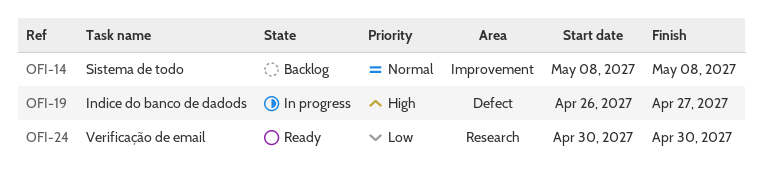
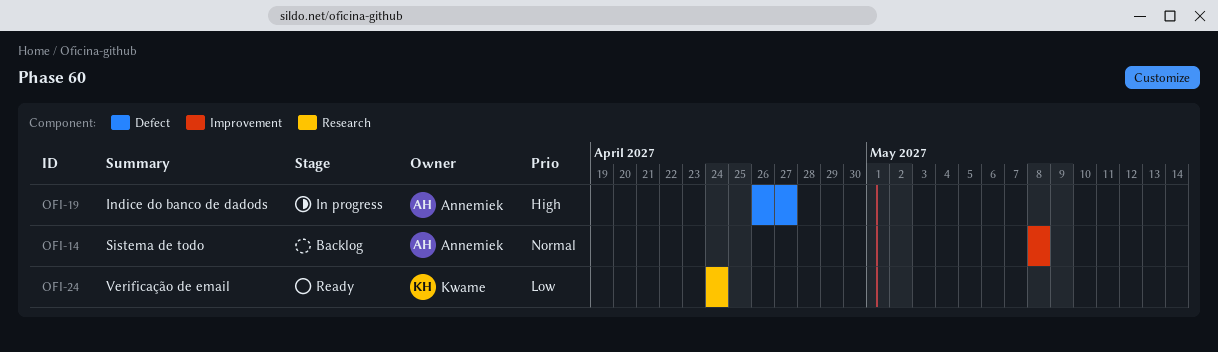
OFI-24, start: Apr 30 -> Apr 24
OFI-24, due: Apr 30 -> Apr 24

